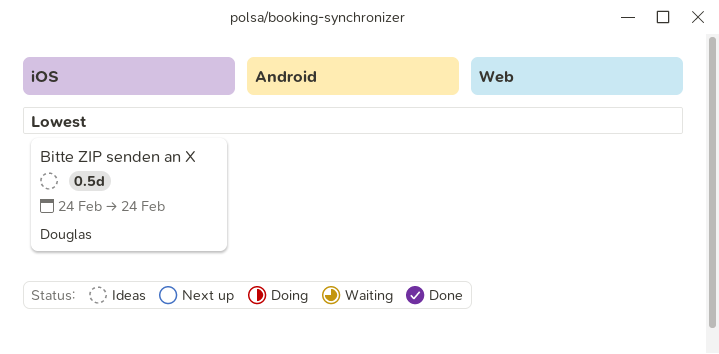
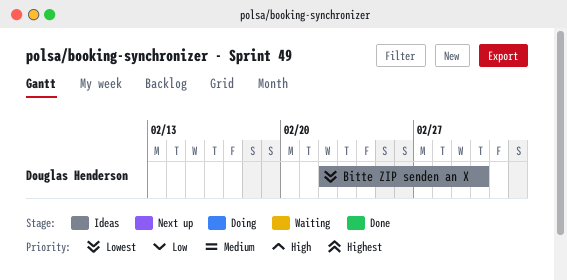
Bitte ZIP senden an X, start: Feb 24 -> Feb 22
Bitte ZIP senden an X, due: Feb 24 -> Mar 2

